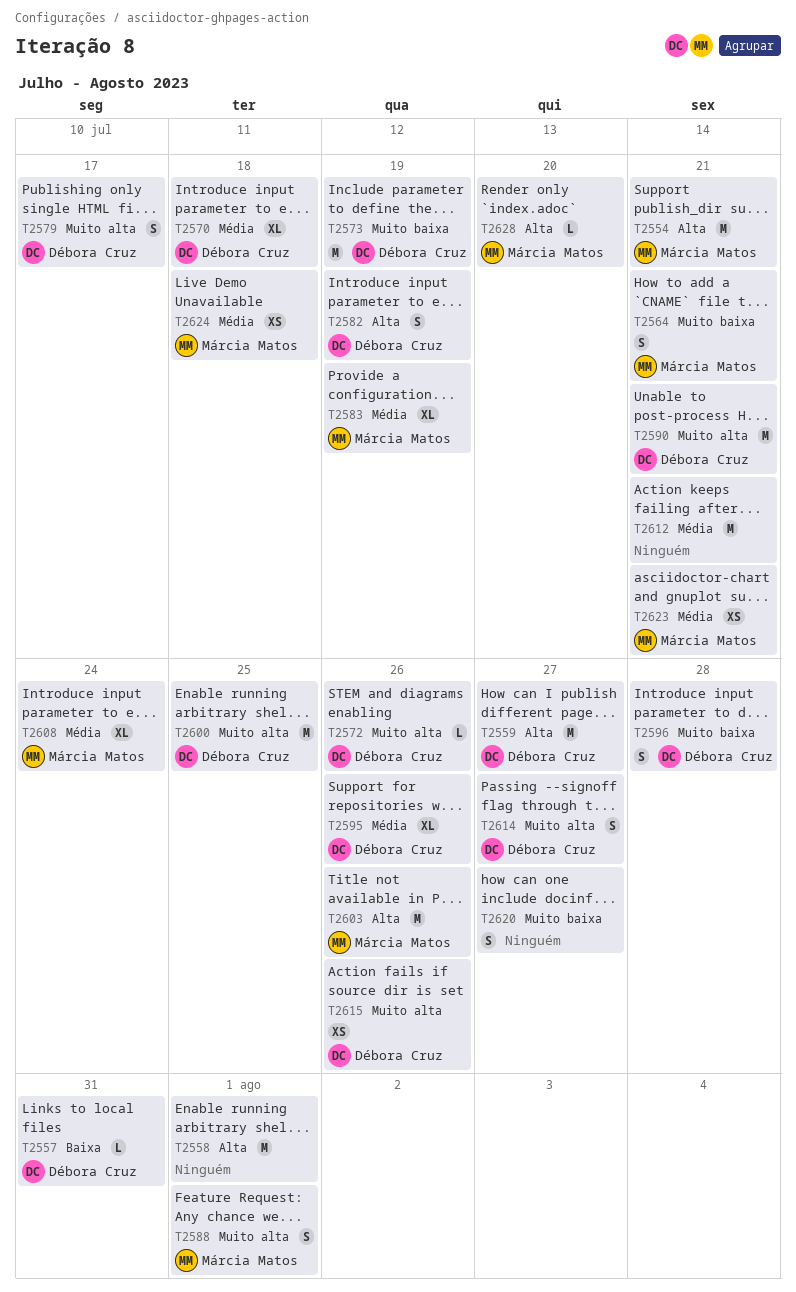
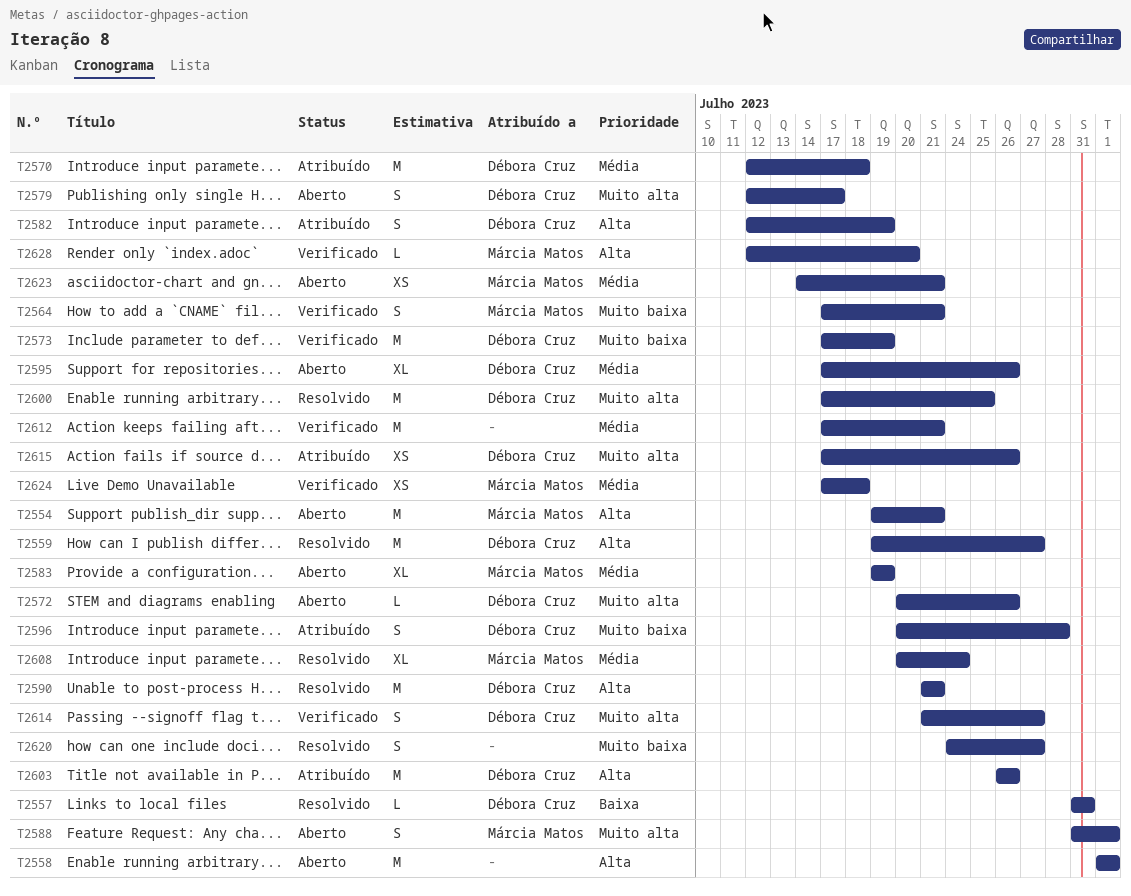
T2570, estimate: XL -> M
T2590, priority: Muito alta -> Alta
T2603, owner: Márcia Matos -> Débora Cruz

